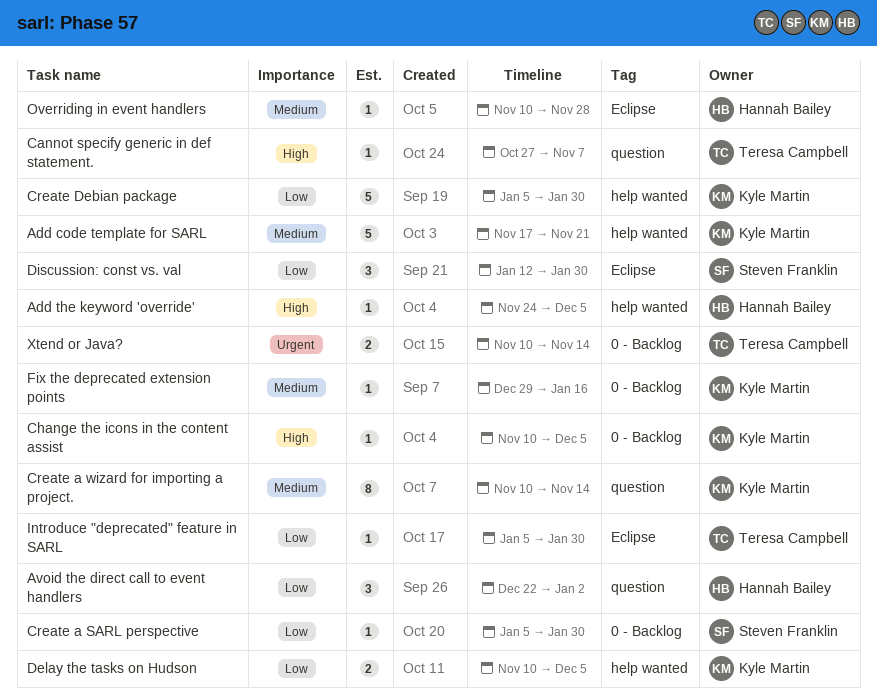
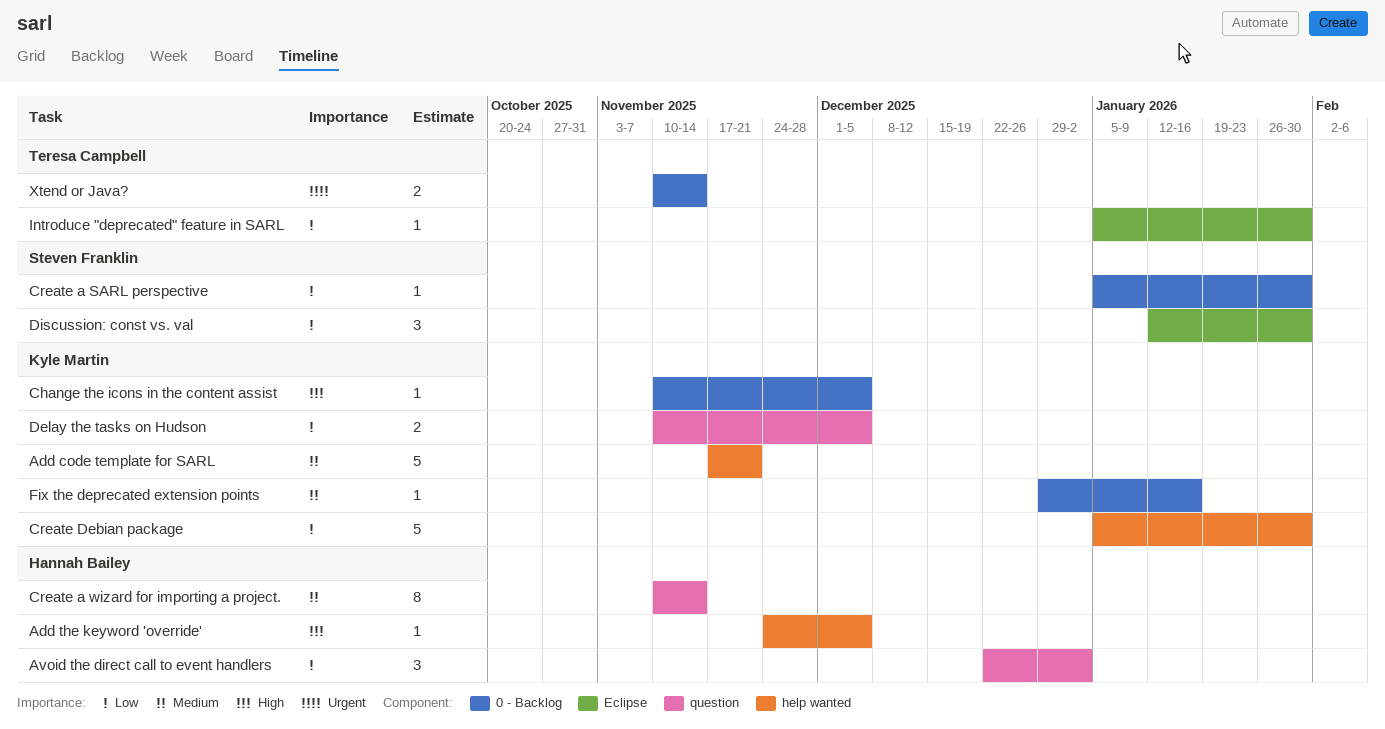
Cannot specify generic in def statement.: present -> none
Create a wizard for importing a project., owner: Kyle Martin -> Hannah Bailey
Delay the tasks on Hudson, label: help wanted -> question
Overriding in event handlers: present -> none

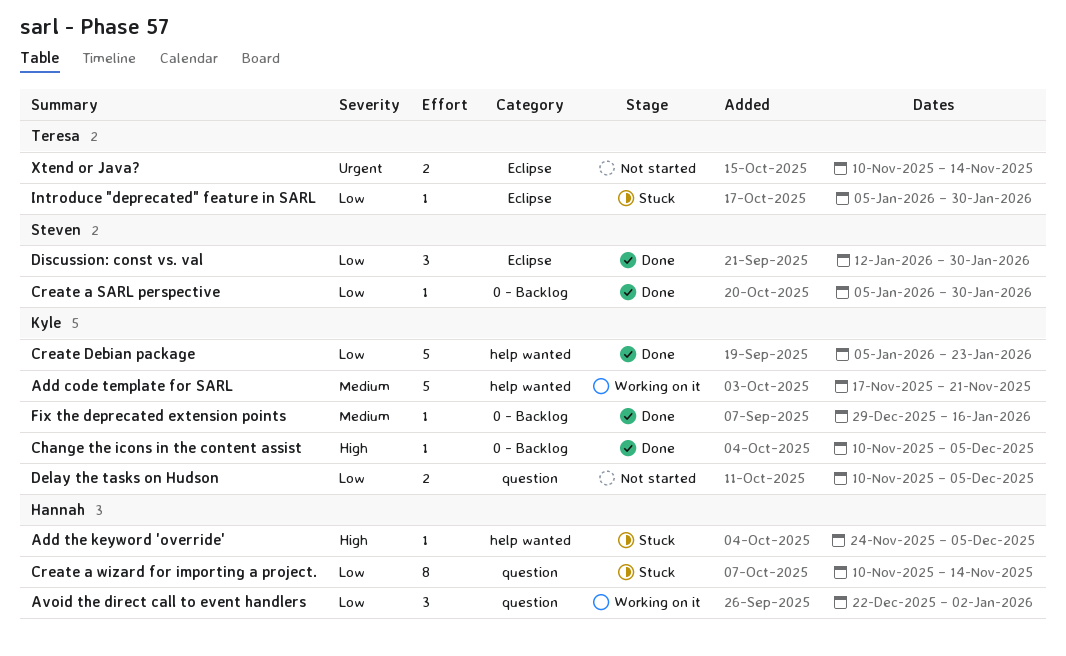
Create a wizard for importing a project., priority: Medium -> Low
Create Debian package, due: Jan 30 -> Jan 23
Xtend or Java?, label: 0 - Backlog -> Eclipse

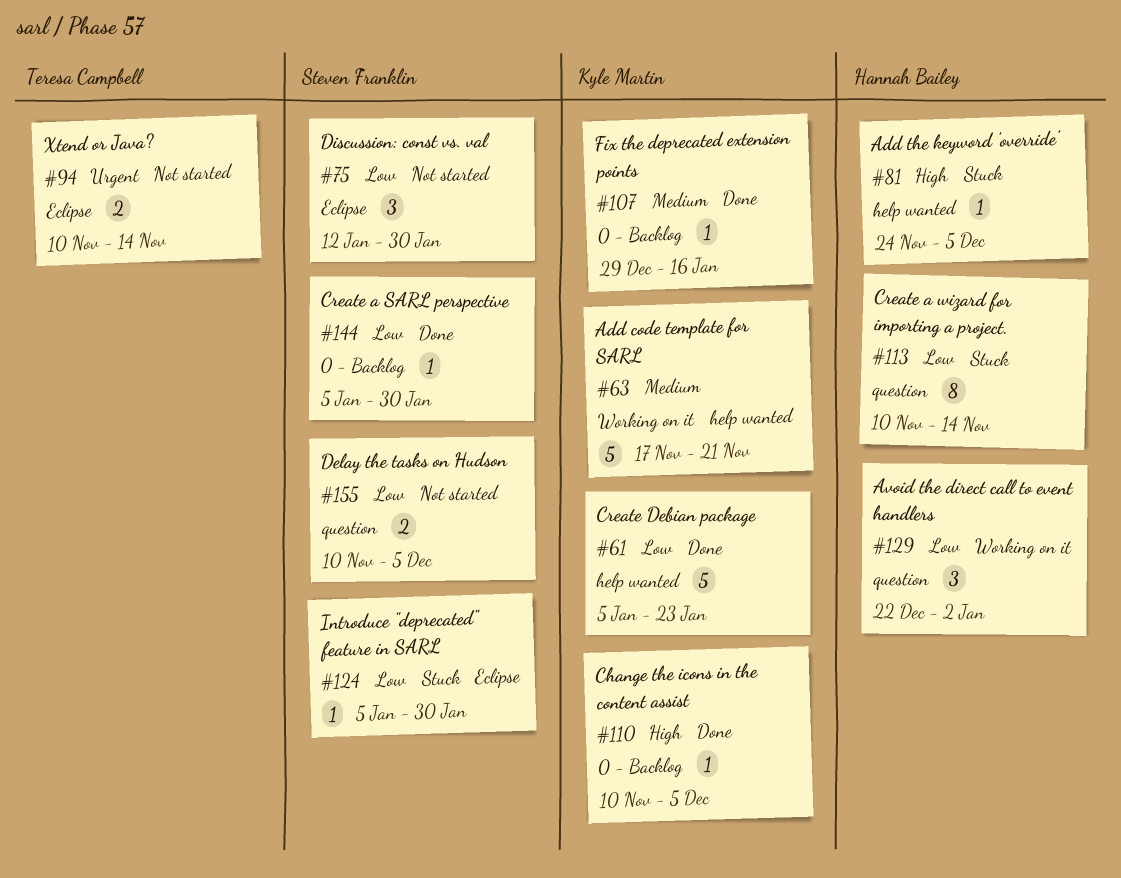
Delay the tasks on Hudson, owner: Kyle Martin -> Steven Franklin
Discussion: const vs. val, status: Done -> Not started
Introduce "deprecated" feature in SARL, owner: Teresa Campbell -> Steven Franklin

